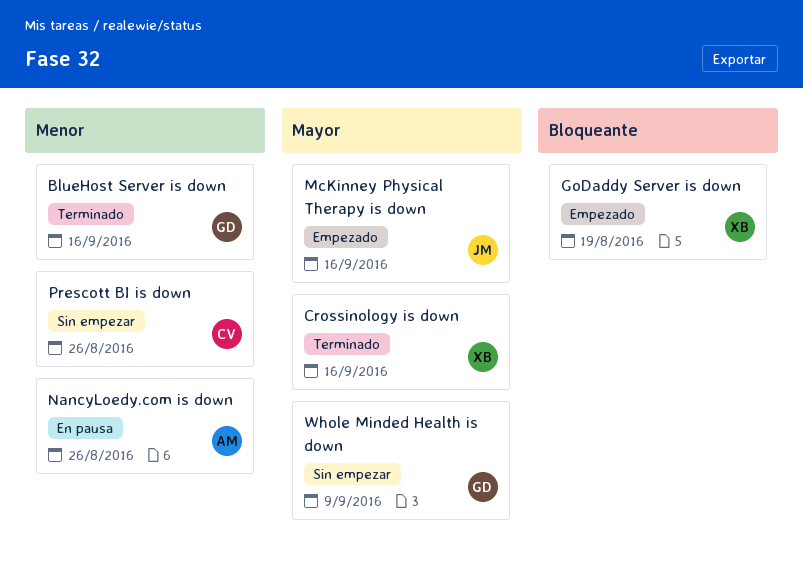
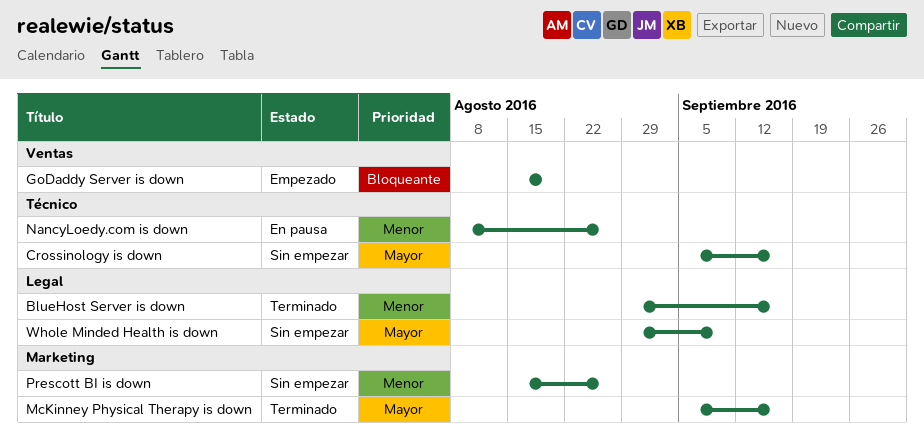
Crossinology is down, status: Terminado -> Sin empezar
McKinney Physical Therapy is down, status: Empezado -> Terminado

